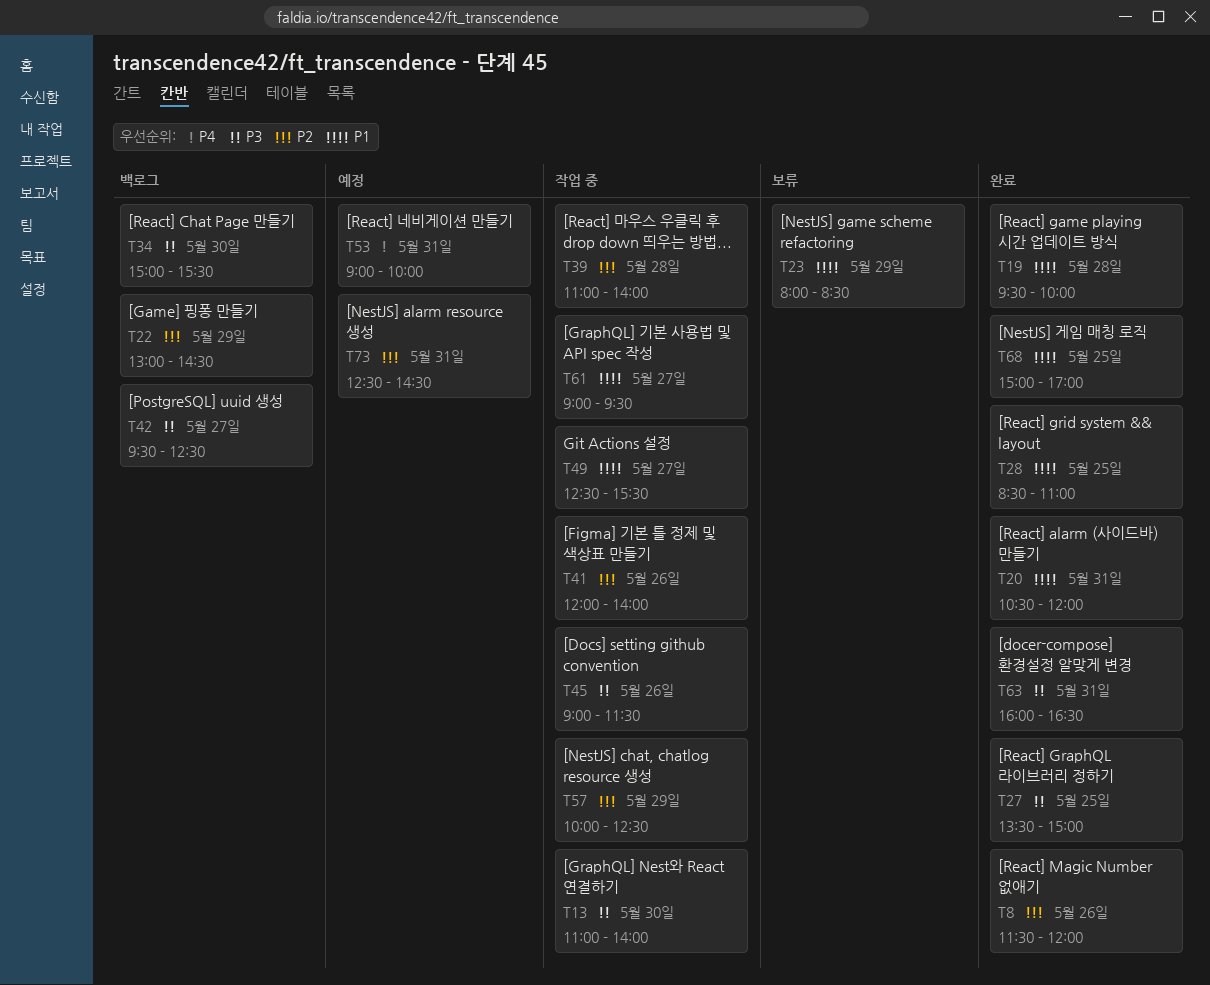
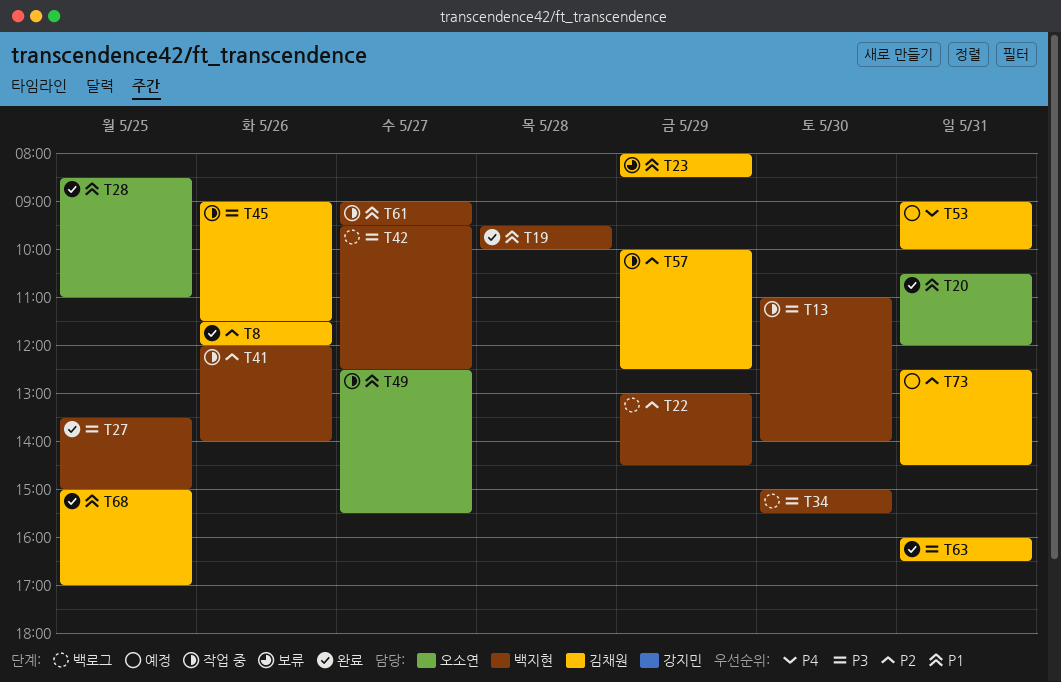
T39: present -> none

